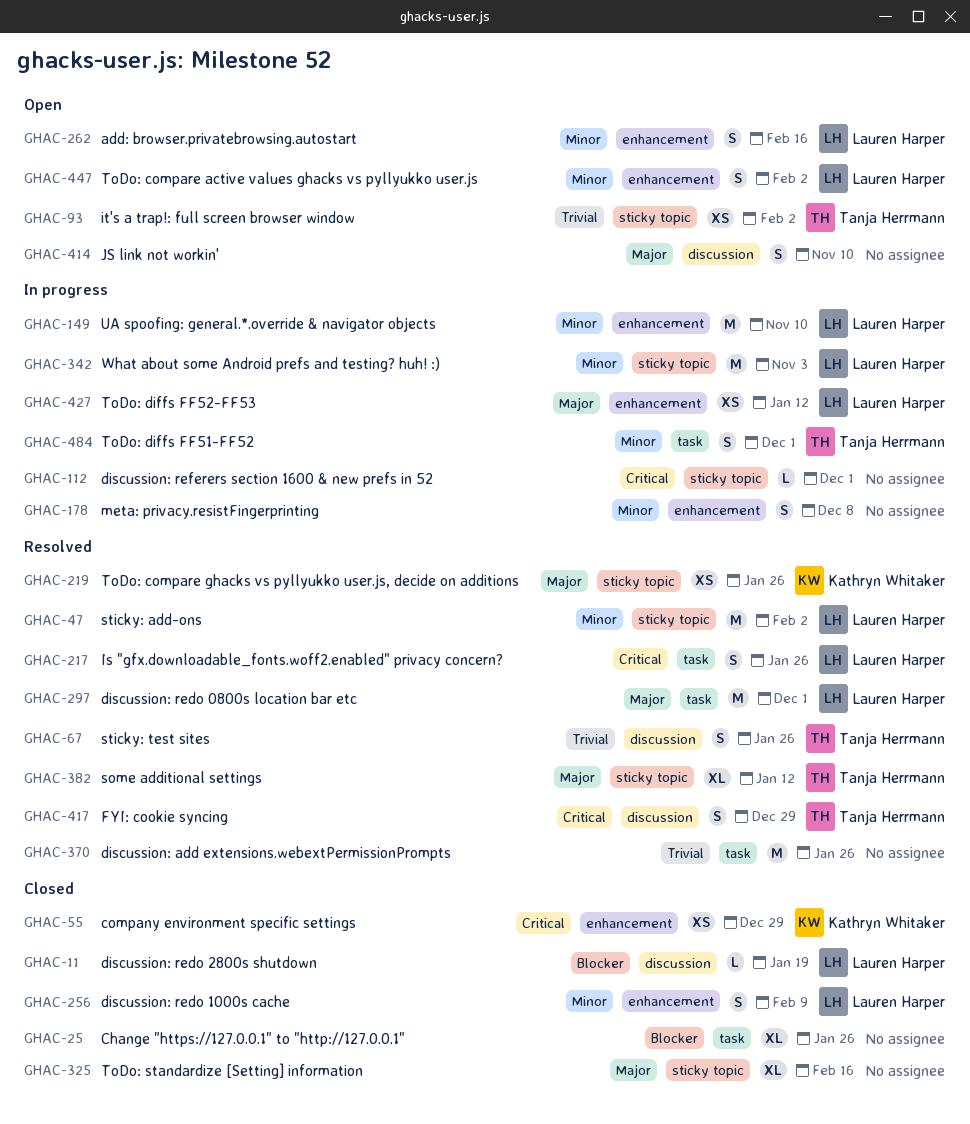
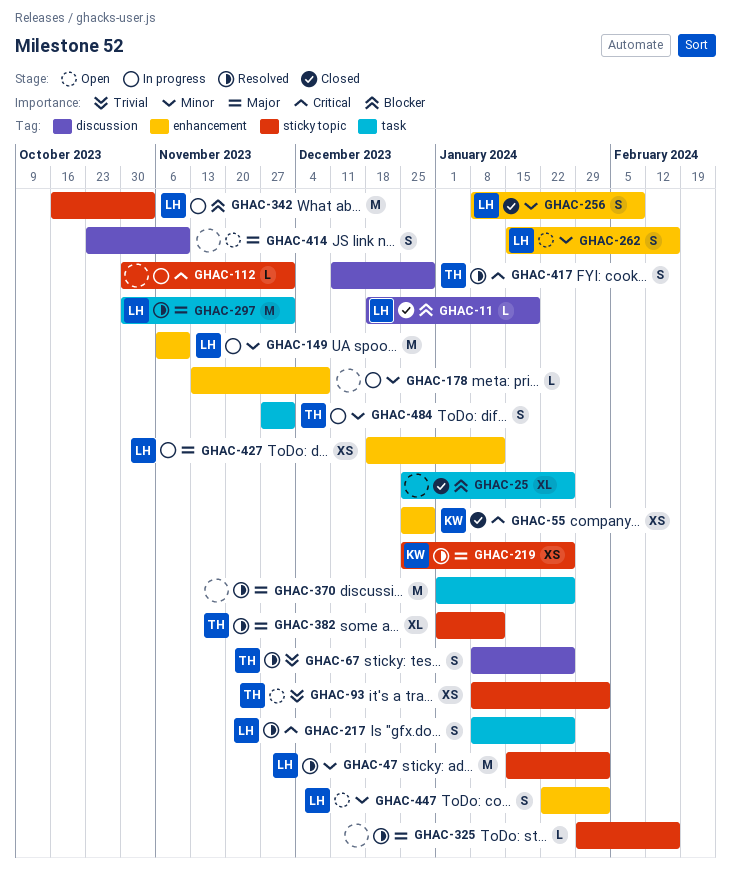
GHAC-178, estimate: S -> L
GHAC-325, status: Closed -> Resolved
GHAC-325, estimate: XL -> L
GHAC-342, priority: Minor -> Blocker
GHAC-370, priority: Trivial -> Major

